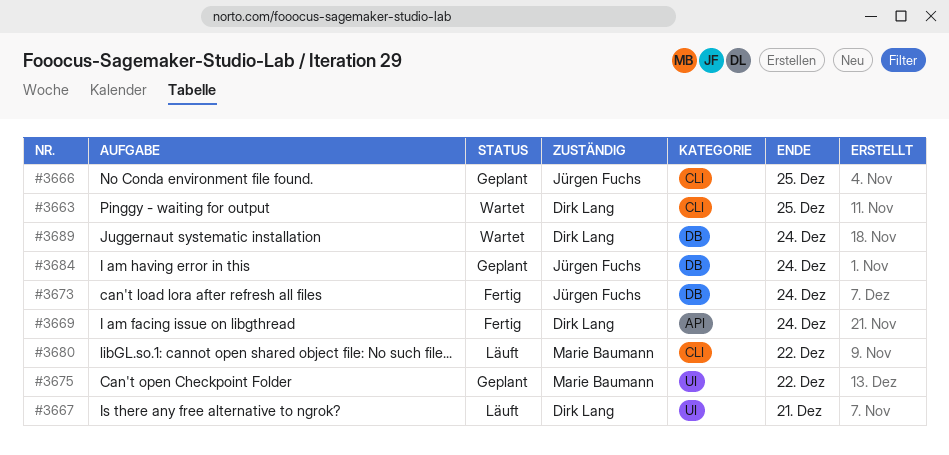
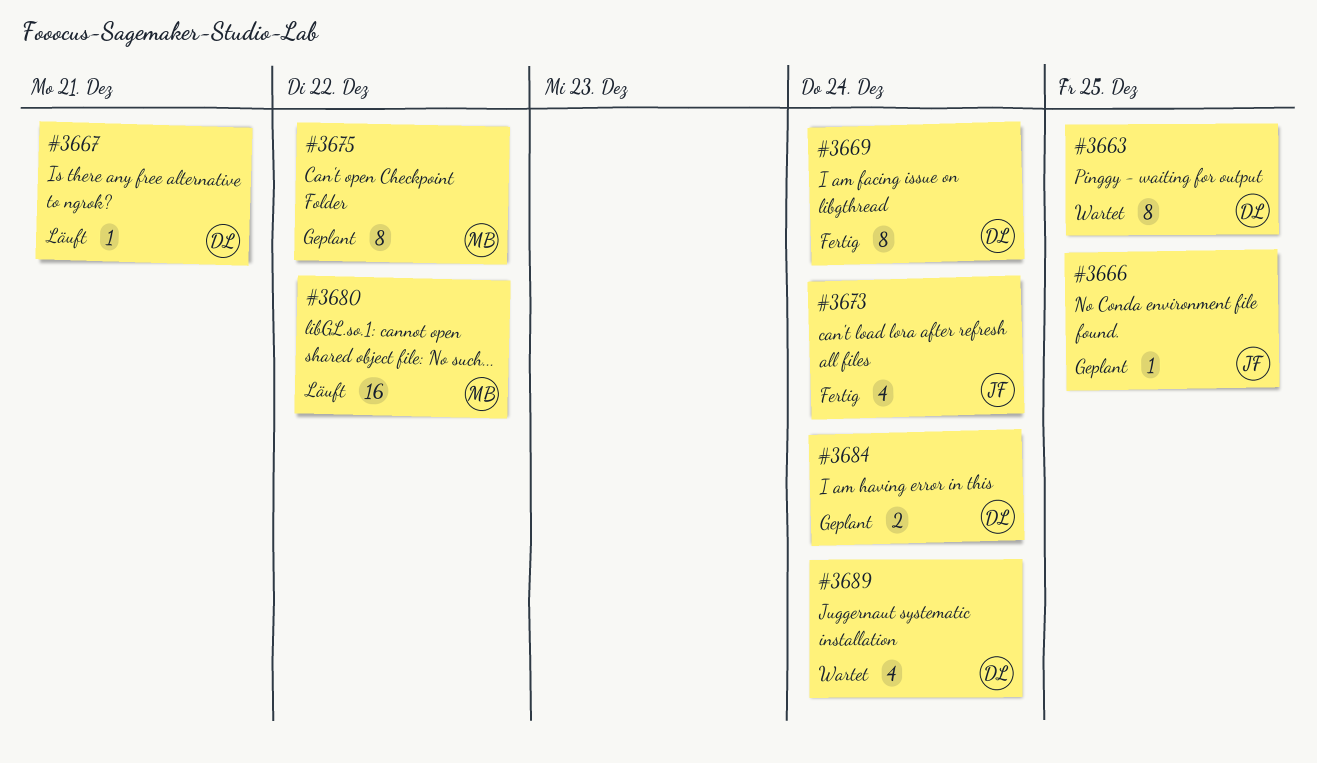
#3684, owner: Jürgen Fuchs -> Dirk Lang

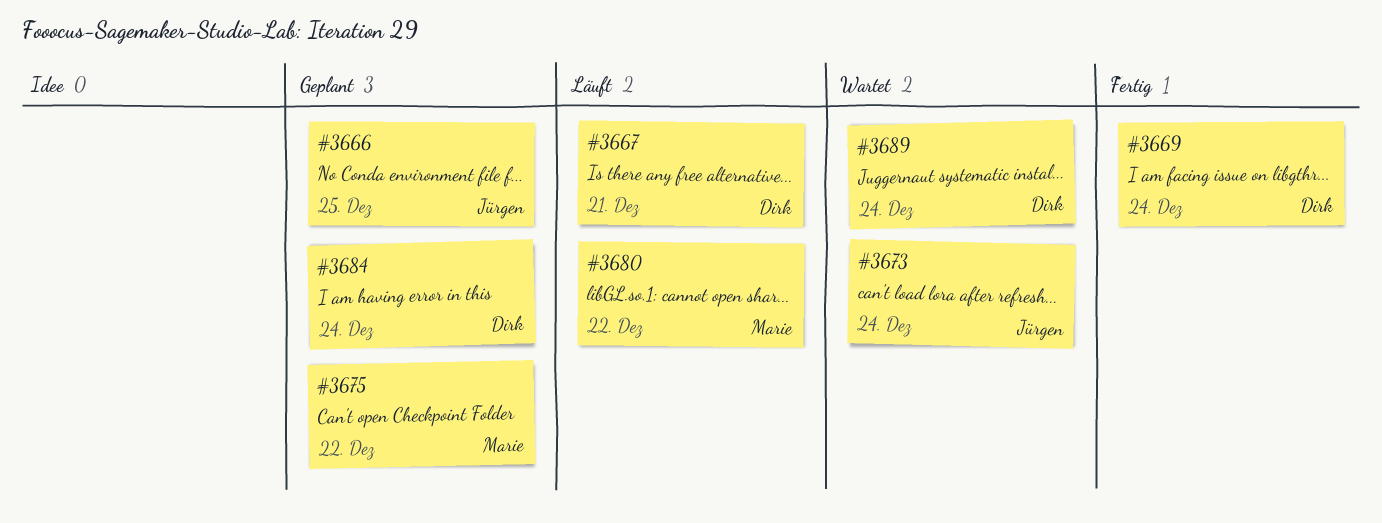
#3663: present -> none
#3673, status: Fertig -> Wartet

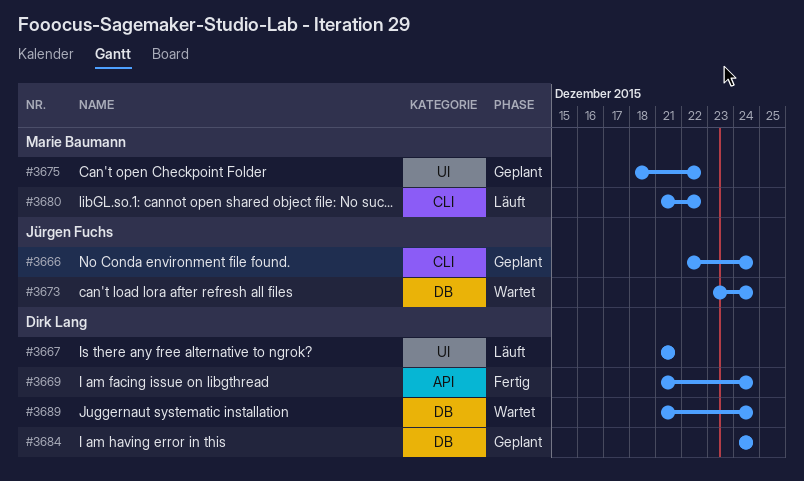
#3666, due: Dec 25 -> Dec 24

